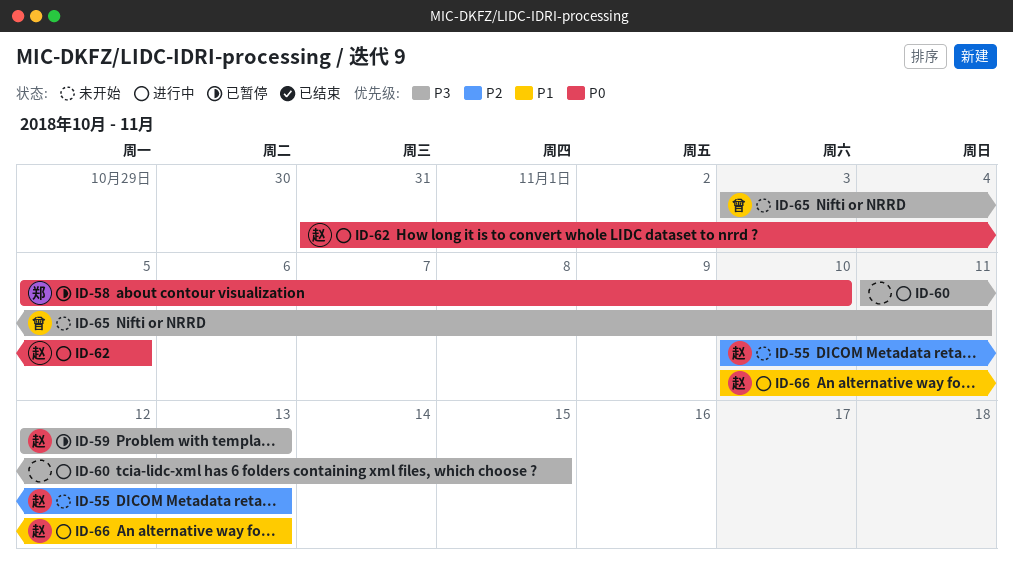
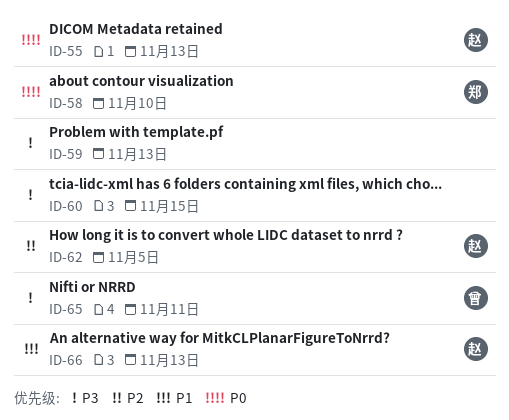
ID-55, priority: P2 -> P0
ID-59, owner: 赵 -> none
ID-62, priority: P0 -> P2

